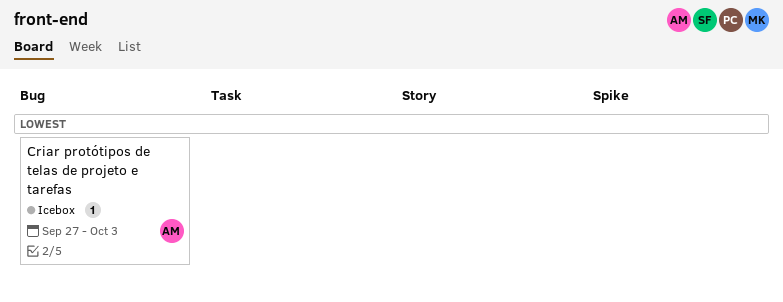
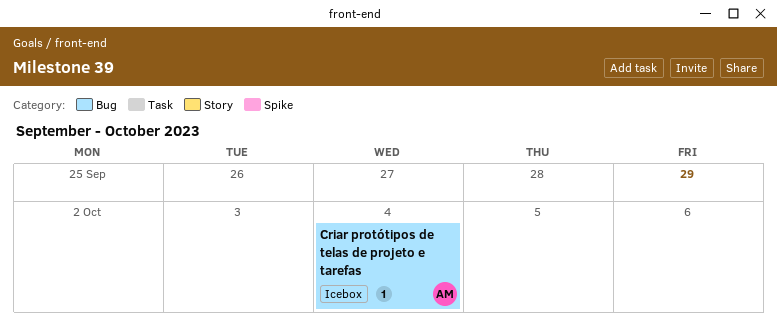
Criar protótipos de telas de projeto e tarefas, due: Oct 3 -> Oct 4

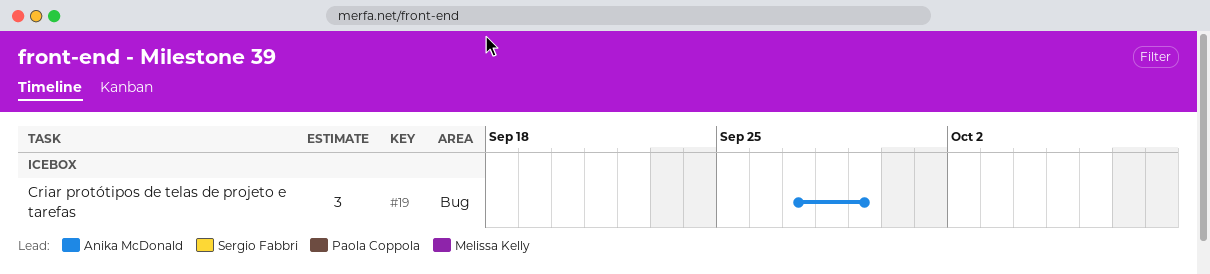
Criar protótipos de telas de projeto e tarefas, estimate: 1 -> 3
Criar protótipos de telas de projeto e tarefas, due: Oct 4 -> Sep 29

